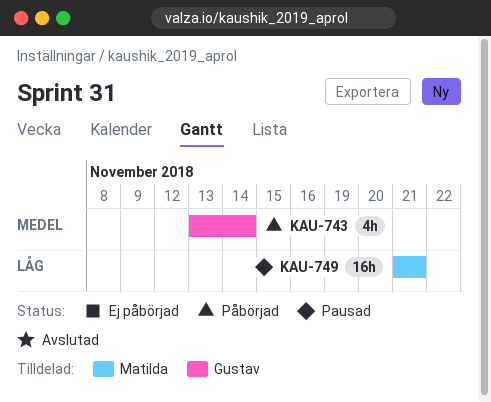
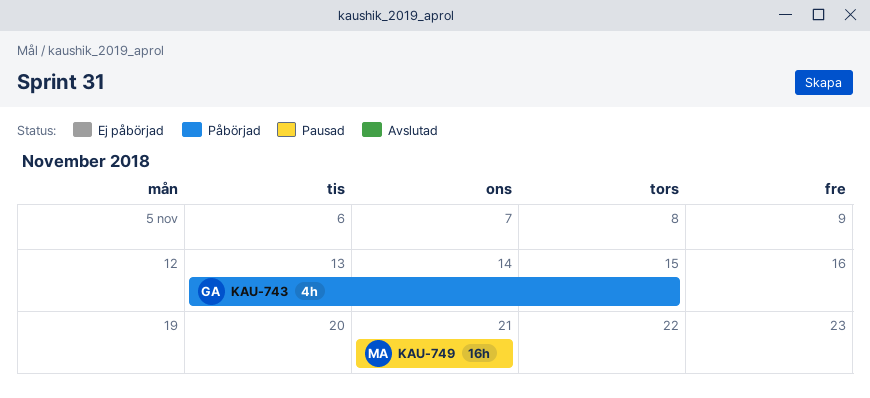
KAU-743, due: Nov 14 -> Nov 15

